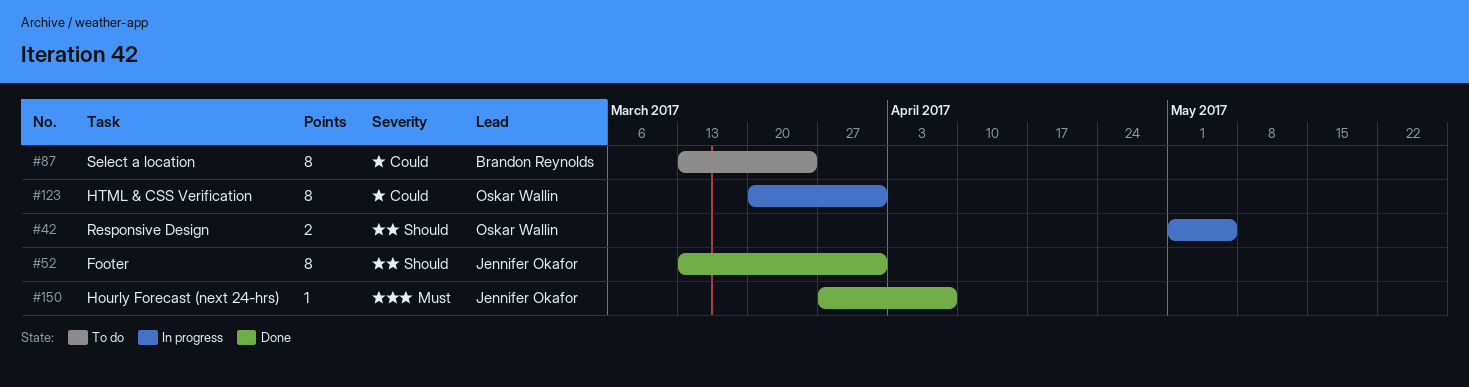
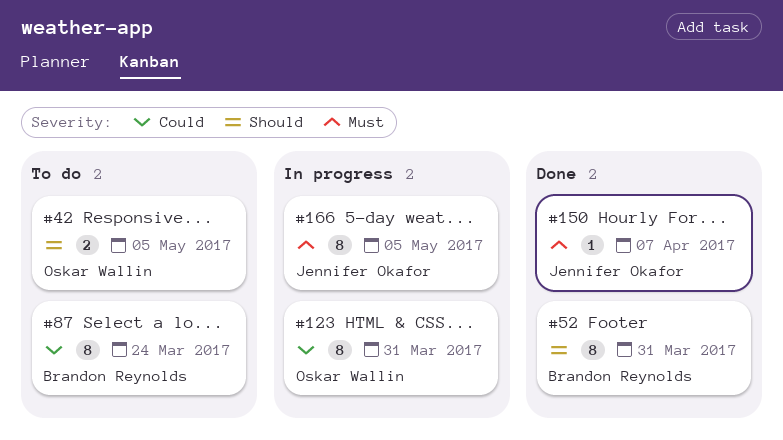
#42, status: In progress -> To do
#52, owner: Jennifer Okafor -> Brandon Reynolds
#166: none -> present

